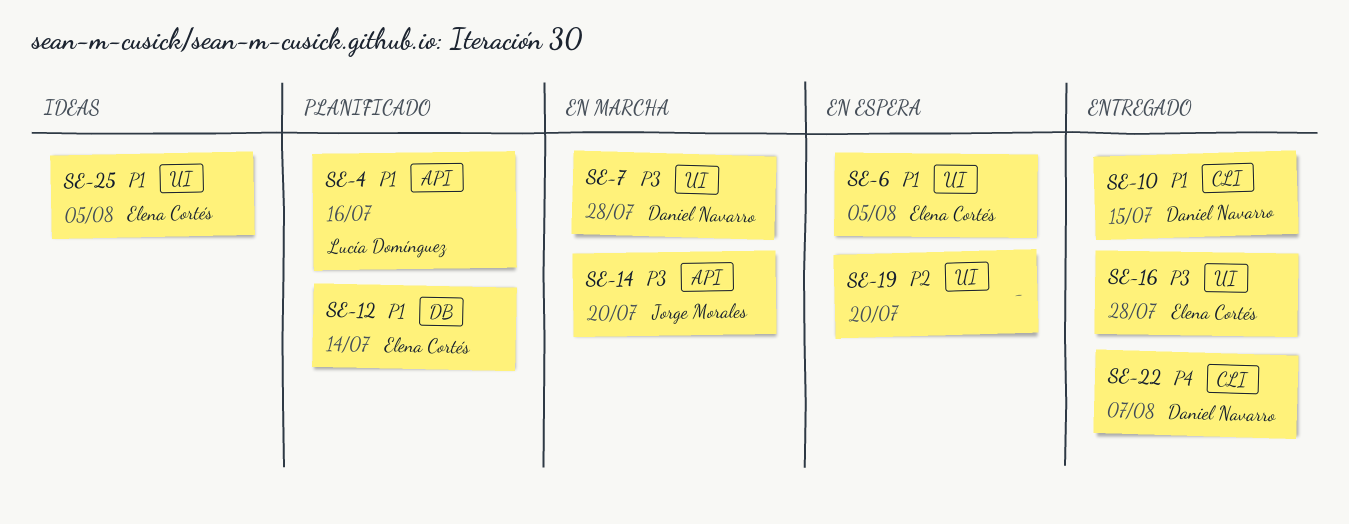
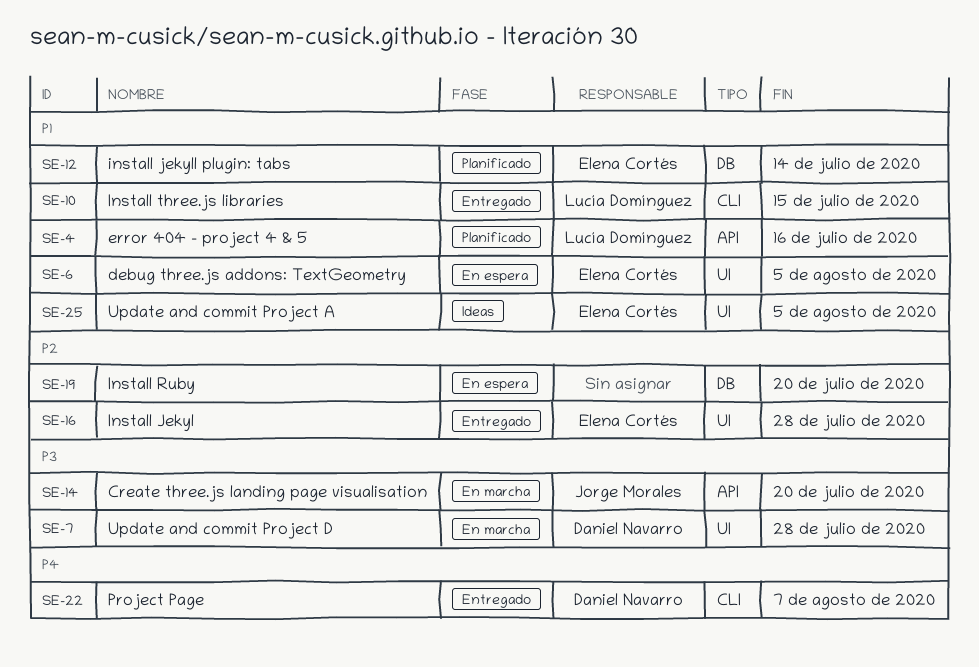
SE-10, owner: Daniel Navarro -> Lucía Domínguez
SE-16, priority: P3 -> P2
SE-19, label: UI -> DB

